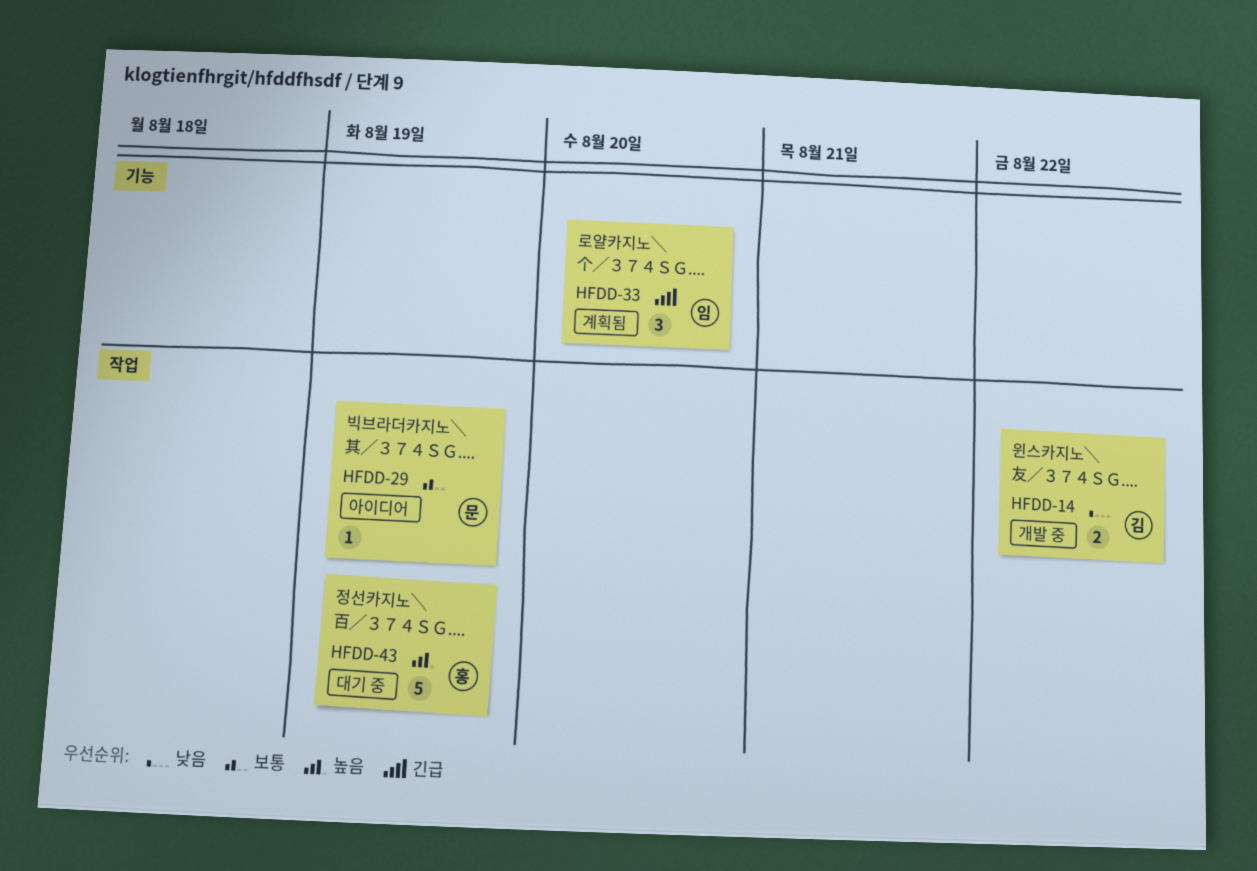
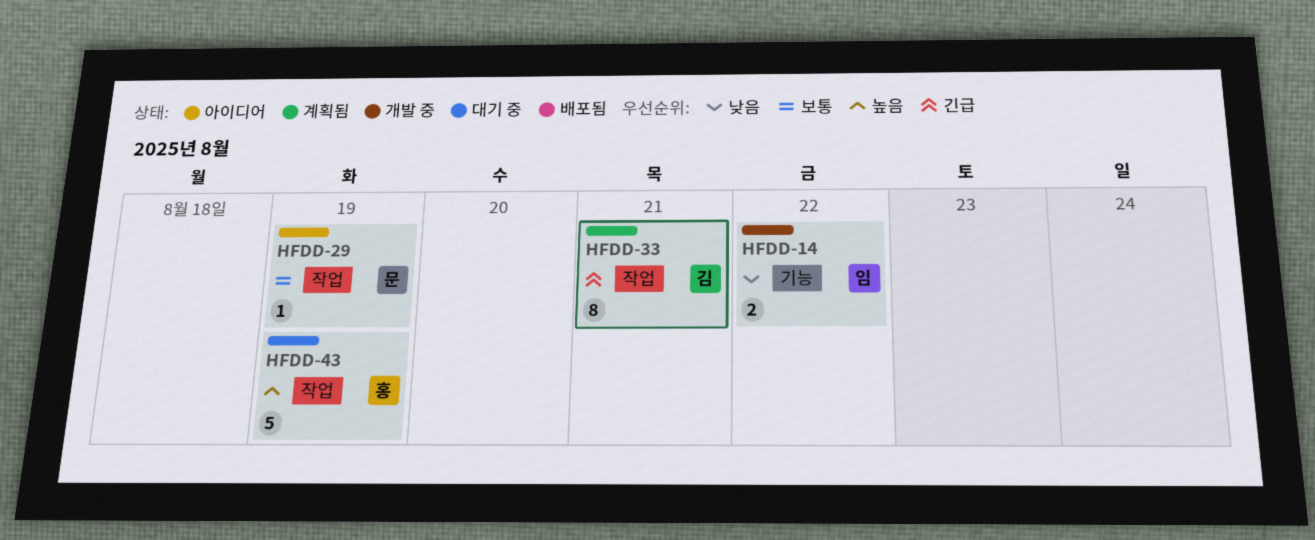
HFDD-14, owner: 김 -> 임
HFDD-14, label: 작업 -> 기능
HFDD-33, owner: 임 -> 김
HFDD-33, label: 기능 -> 작업
HFDD-33, estimate: 3 -> 8
HFDD-33, due: Aug 20 -> Aug 21

